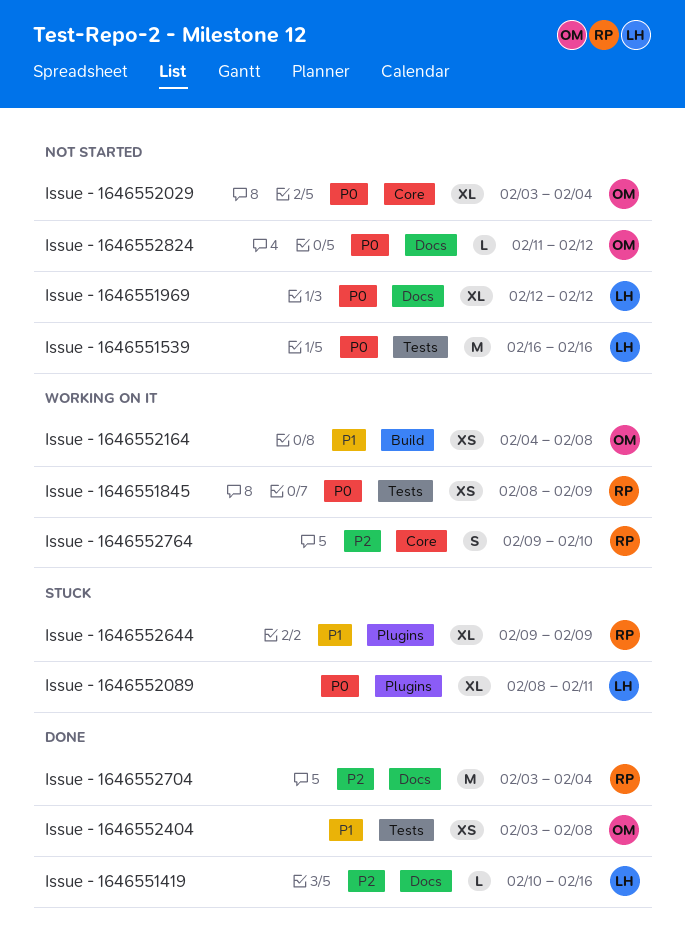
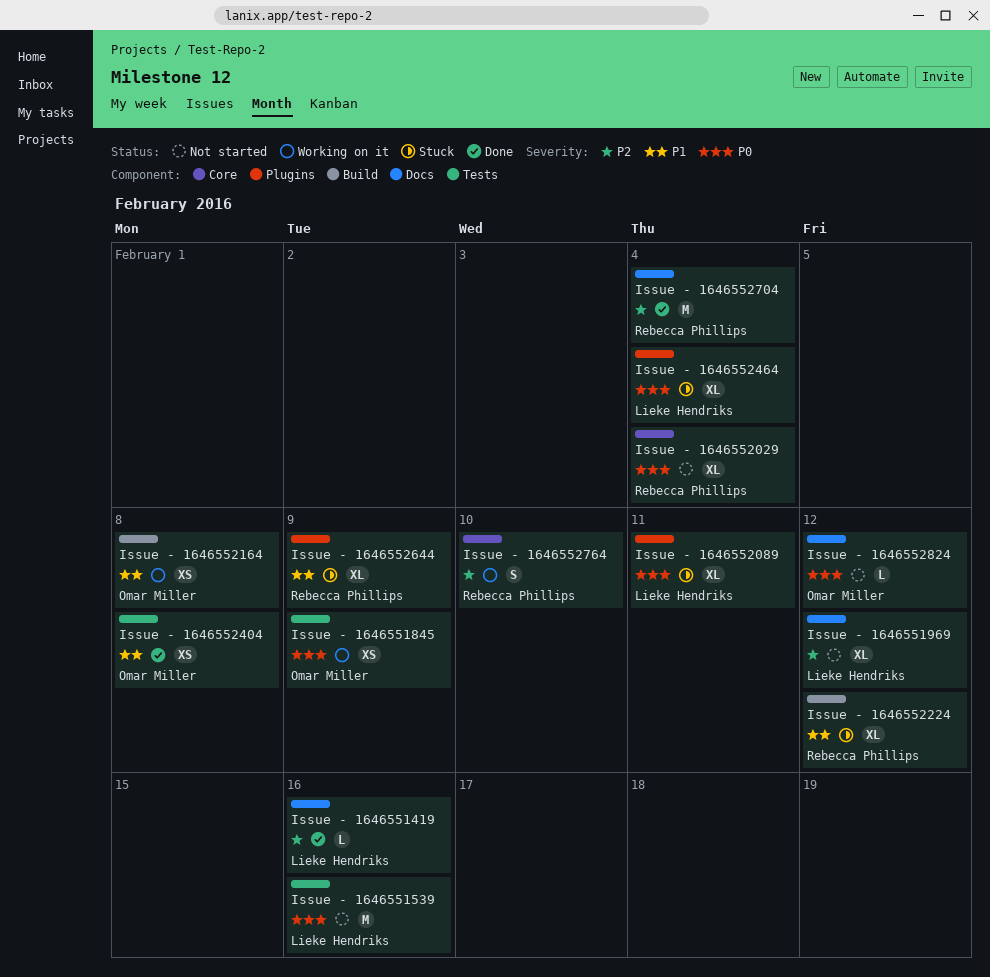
Issue - 1646551845, owner: Rebecca Phillips -> Omar Miller
Issue - 1646551969, priority: P0 -> P2
Issue - 1646552029, owner: Omar Miller -> Rebecca Phillips
Issue - 1646552224: none -> present
Issue - 1646552464: none -> present

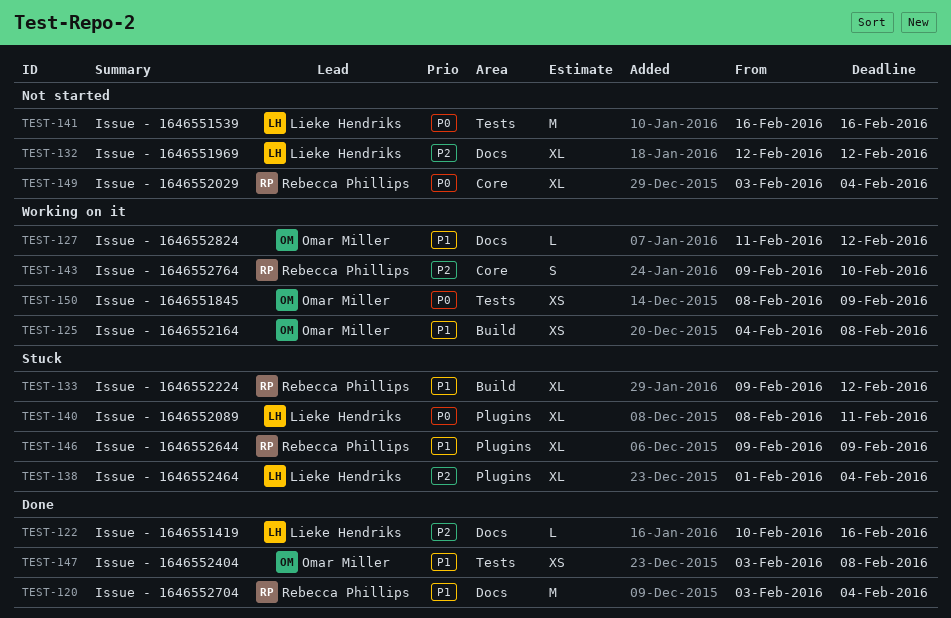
Issue - 1646552464, priority: P0 -> P2
Issue - 1646552704, priority: P2 -> P1
Issue - 1646552824, status: Not started -> Working on it
Issue - 1646552824, priority: P0 -> P1

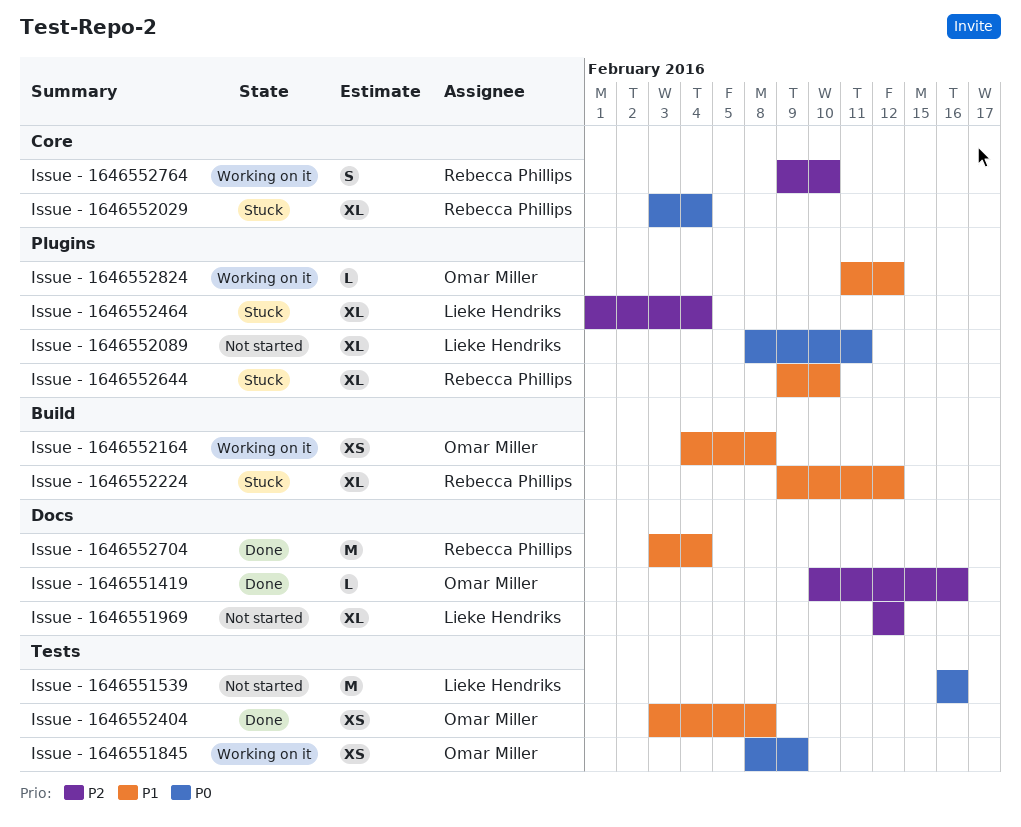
Issue - 1646551419, owner: Lieke Hendriks -> Omar Miller
Issue - 1646552029, status: Not started -> Stuck
Issue - 1646552089, status: Stuck -> Not started
Issue - 1646552644, due: Feb 9 -> Feb 10
Issue - 1646552824, label: Docs -> Plugins

